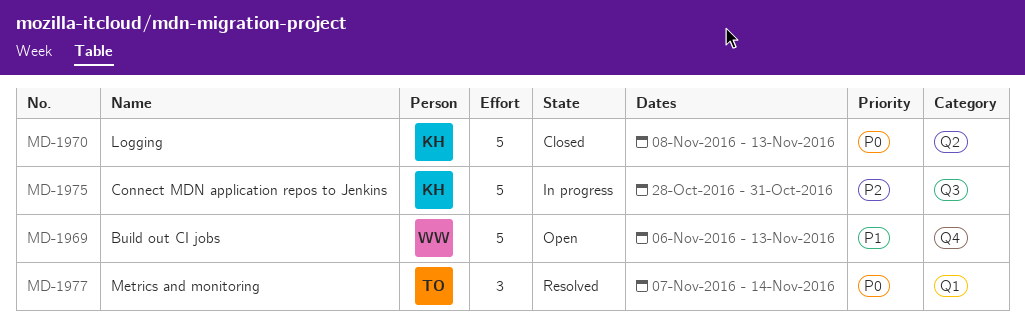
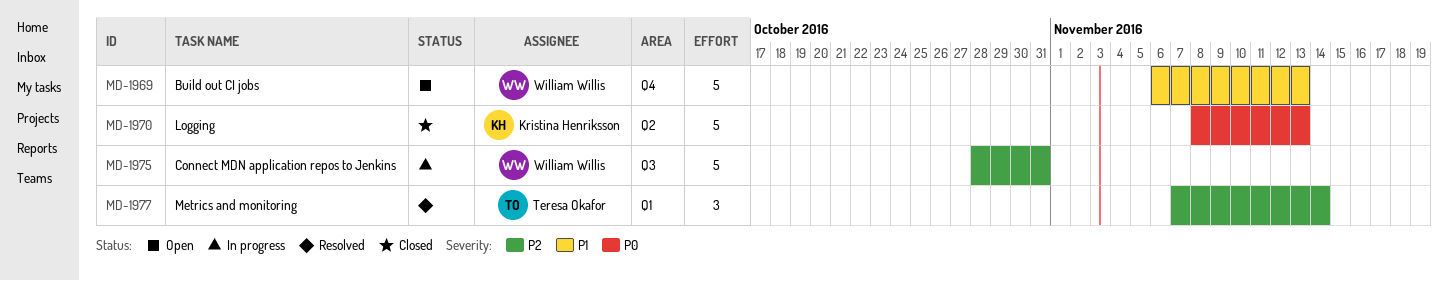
MD-1975, owner: Kristina Henriksson -> William Willis
MD-1977, priority: P0 -> P2

